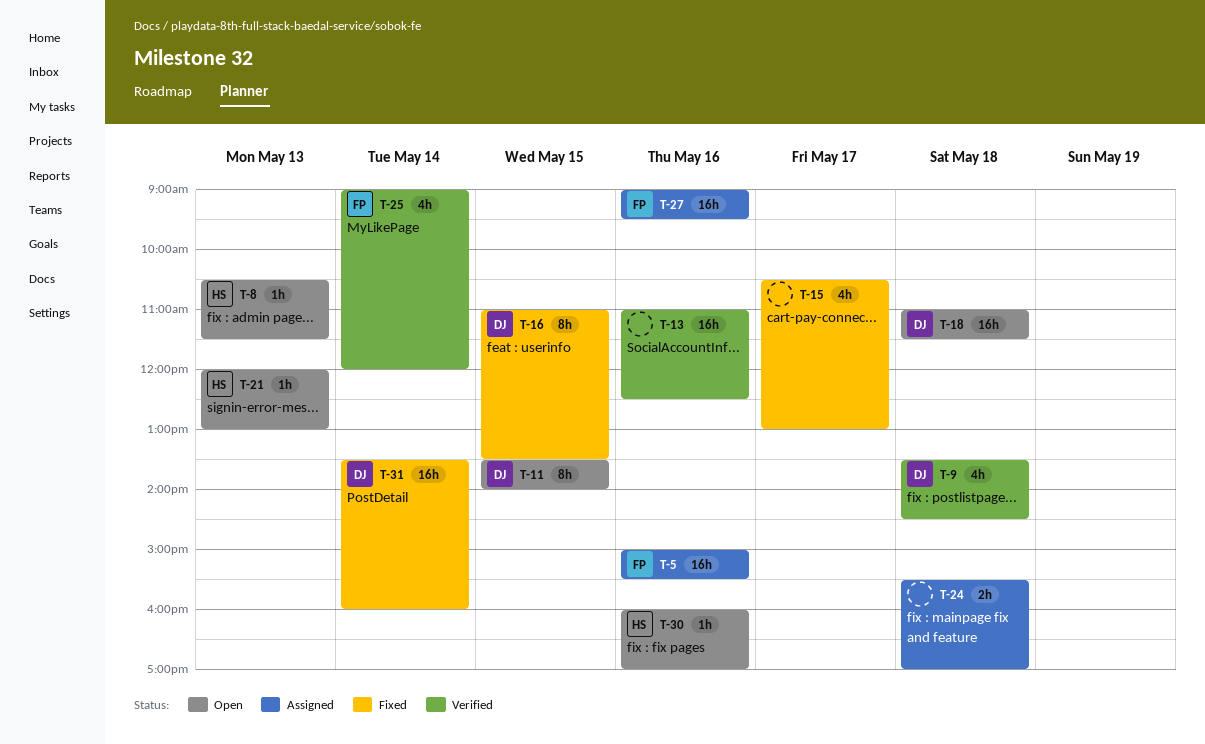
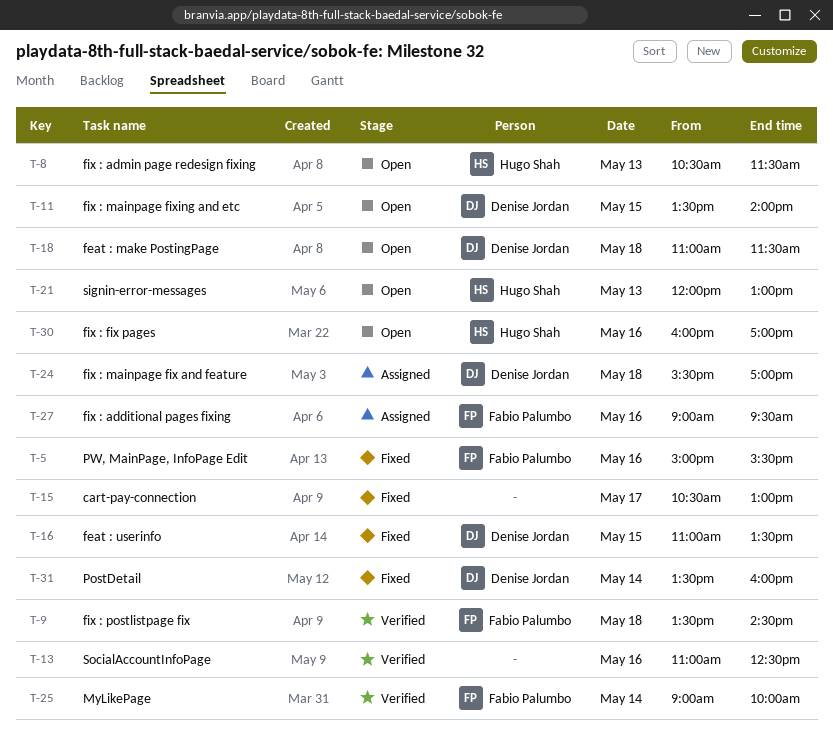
T-5, status: Assigned -> Fixed
T-9, owner: Denise Jordan -> Fabio Palumbo
T-24, owner: none -> Denise Jordan
T-25, ends: 12:00 -> 10:00

